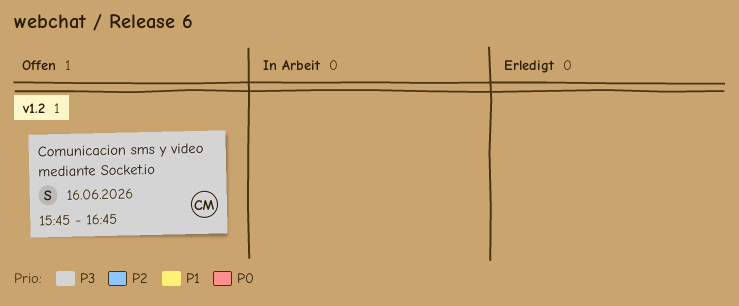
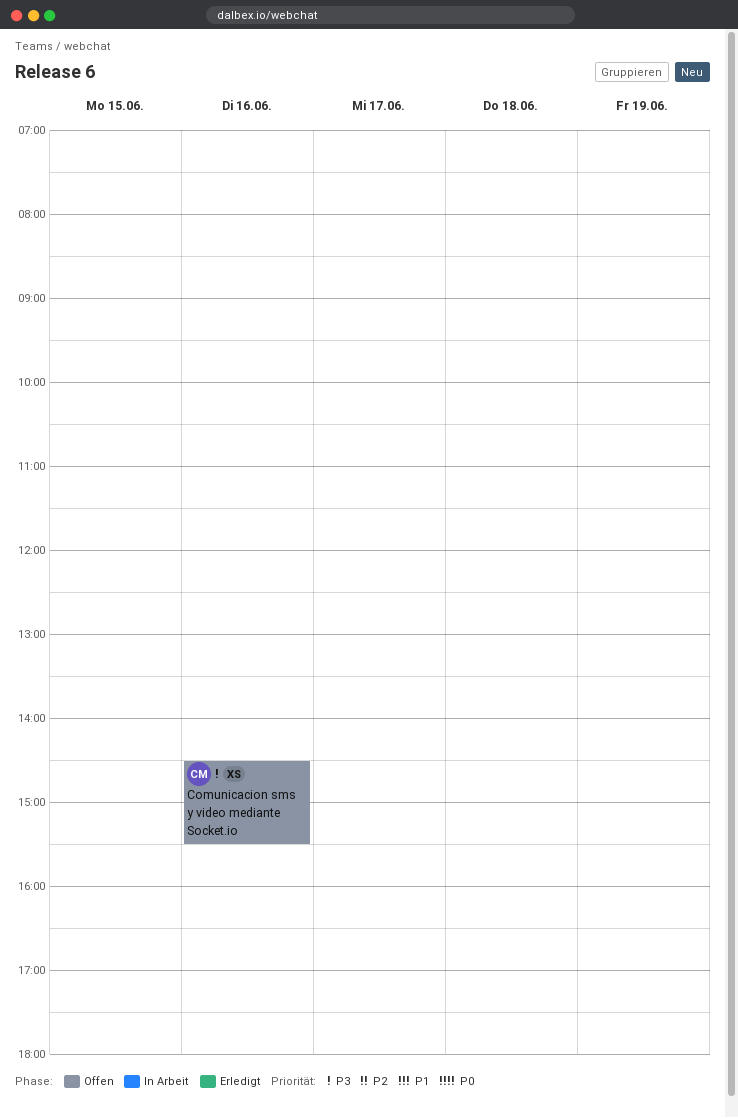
Comunicacion sms y video mediante Socket.io, estimate: S -> XS
Comunicacion sms y video mediante Socket.io, begins: 15:45 -> 14:30
Comunicacion sms y video mediante Socket.io, ends: 16:45 -> 15:30

